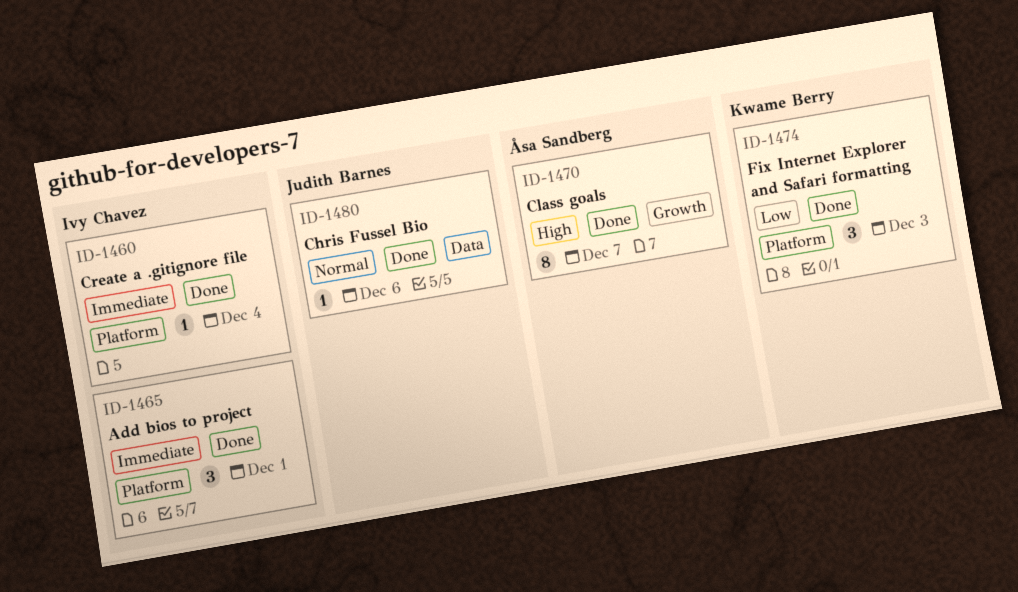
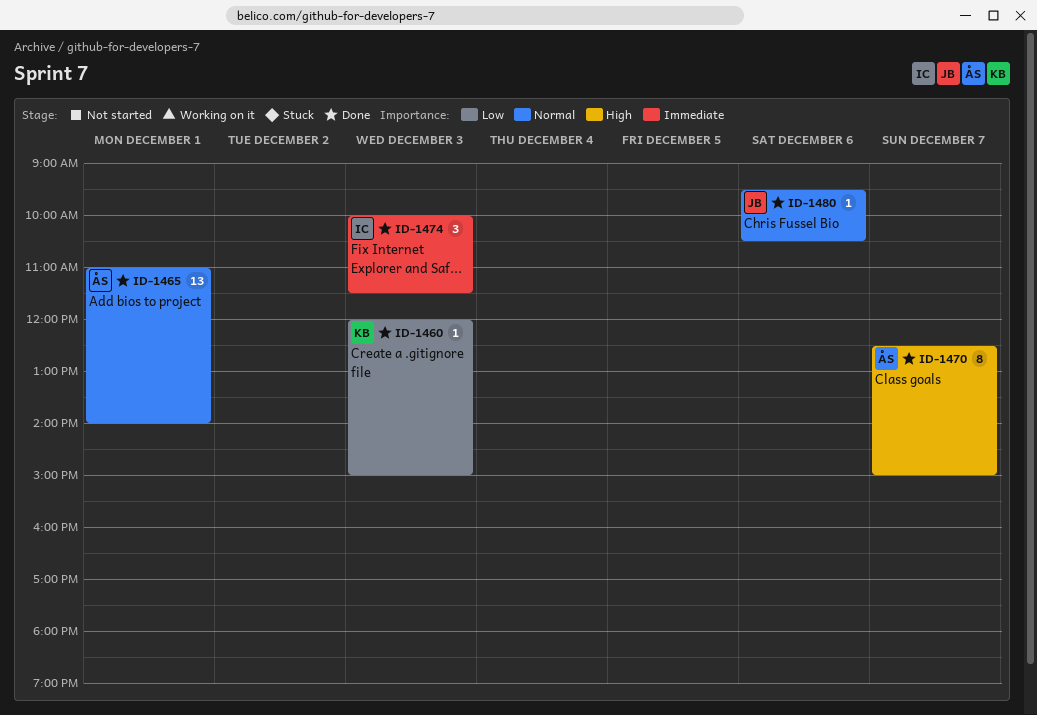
ID-1460, owner: Ivy Chavez -> Kwame Berry
ID-1460, priority: Immediate -> Low
ID-1460, day: Dec 4 -> Dec 3
ID-1465, owner: Ivy Chavez -> Åsa Sandberg
ID-1465, priority: Immediate -> Normal
ID-1465, estimate: 3 -> 13
ID-1474, owner: Kwame Berry -> Ivy Chavez
ID-1474, priority: Low -> Immediate

